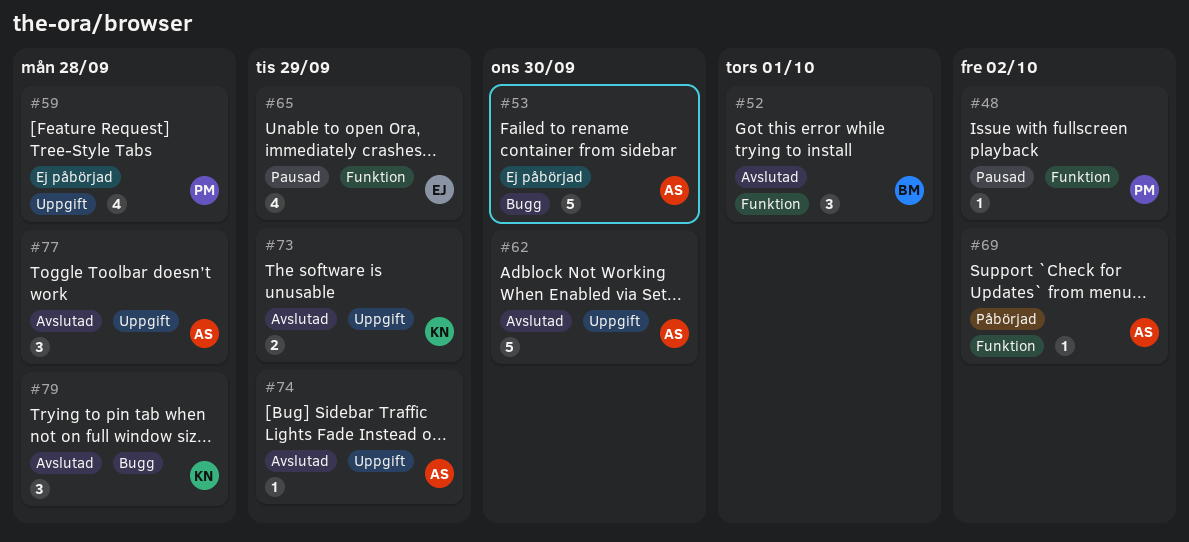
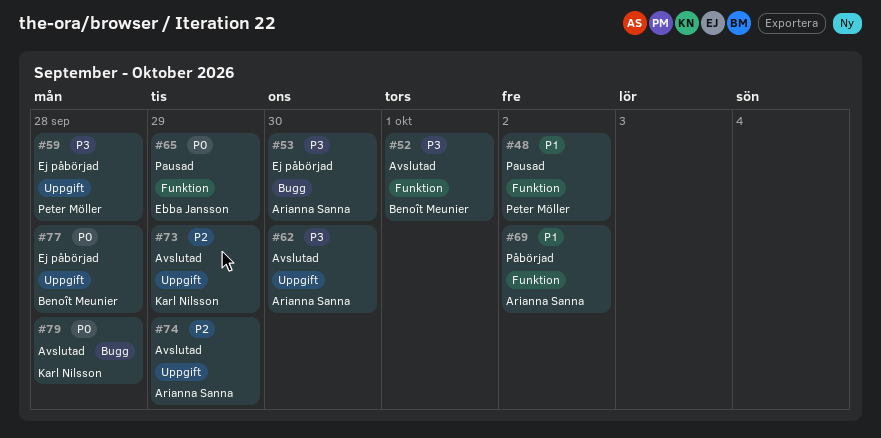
#77, status: Avslutad -> Ej påbörjad
#77, owner: Arianna Sanna -> Benoît Meunier

